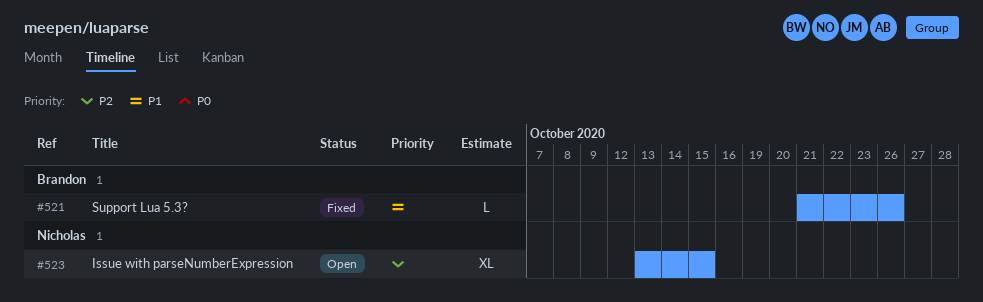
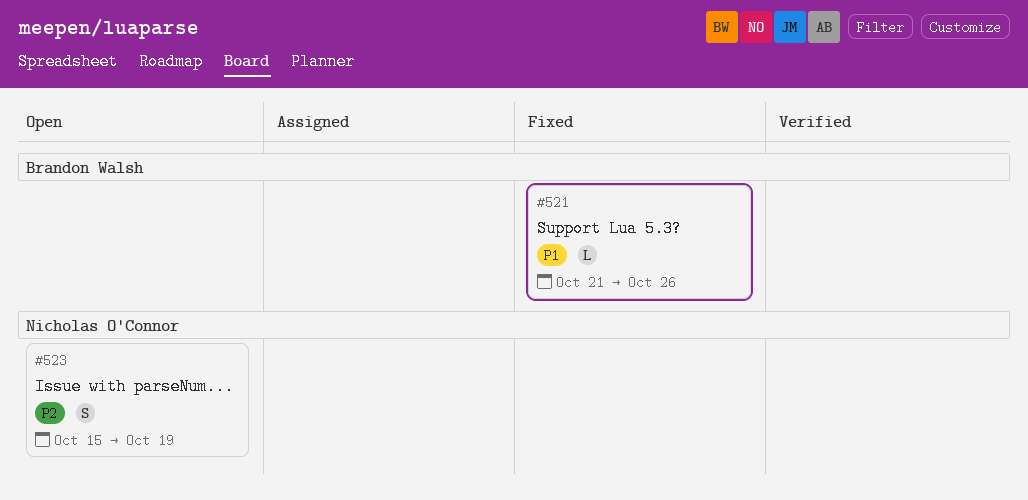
#523, estimate: XL -> S
#523, start: Oct 13 -> Oct 15
#523, due: Oct 15 -> Oct 19

